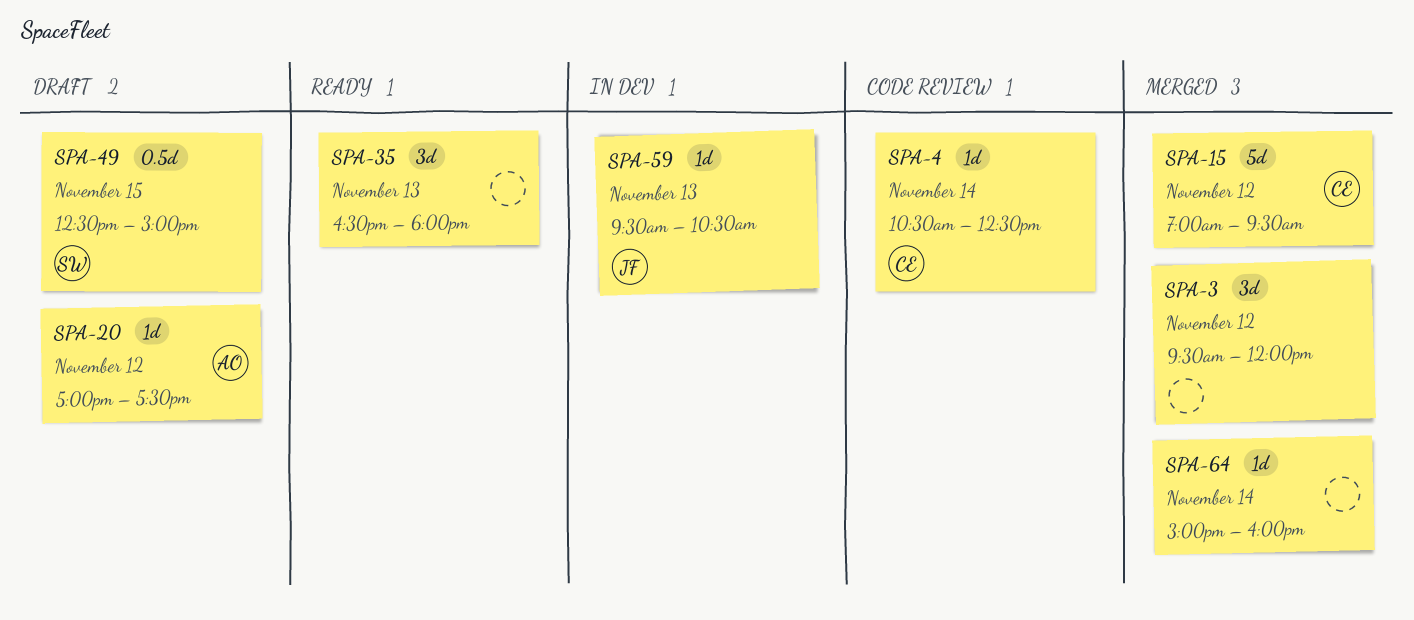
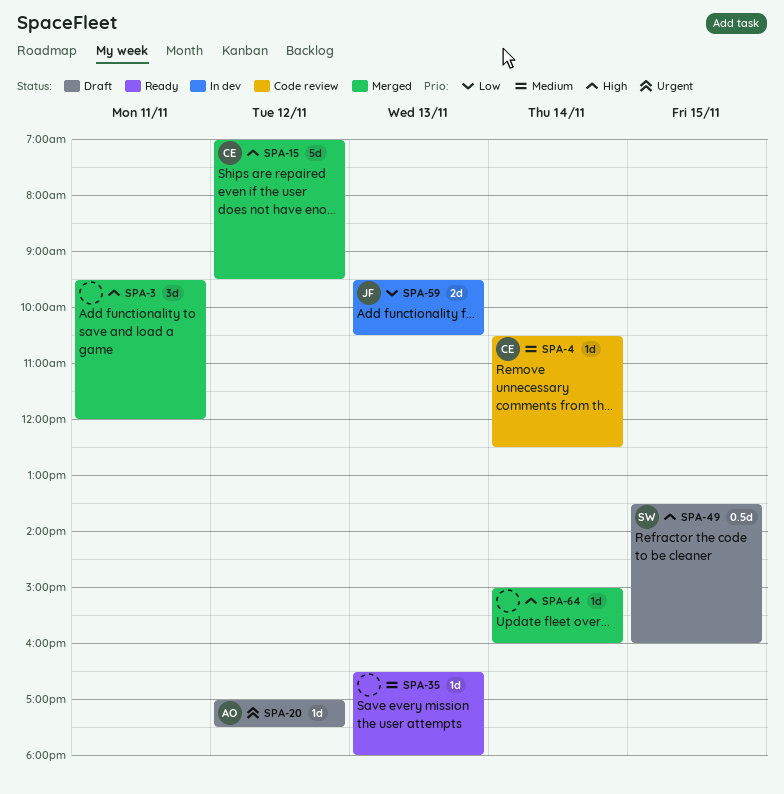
SPA-3, day: Nov 12 -> Nov 11
SPA-35, estimate: 3d -> 1d
SPA-49, begins: 12:30 -> 13:30
SPA-49, ends: 15:00 -> 16:00
SPA-59, estimate: 1d -> 2d

